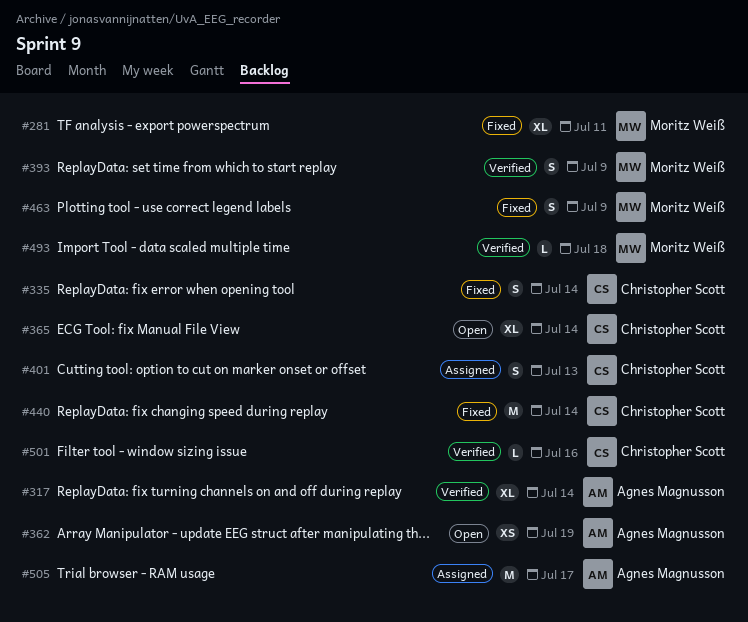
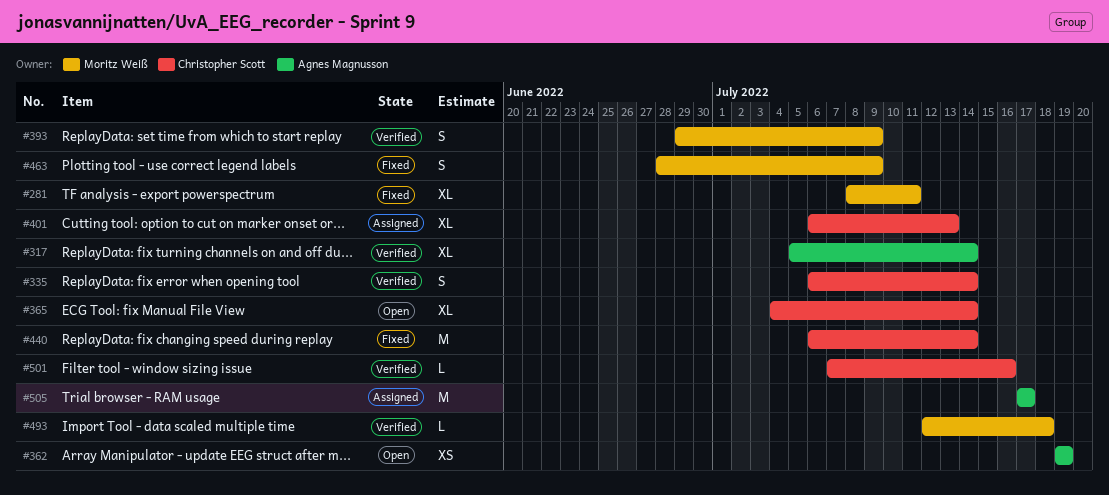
#335, status: Fixed -> Verified
#401, estimate: S -> XL

